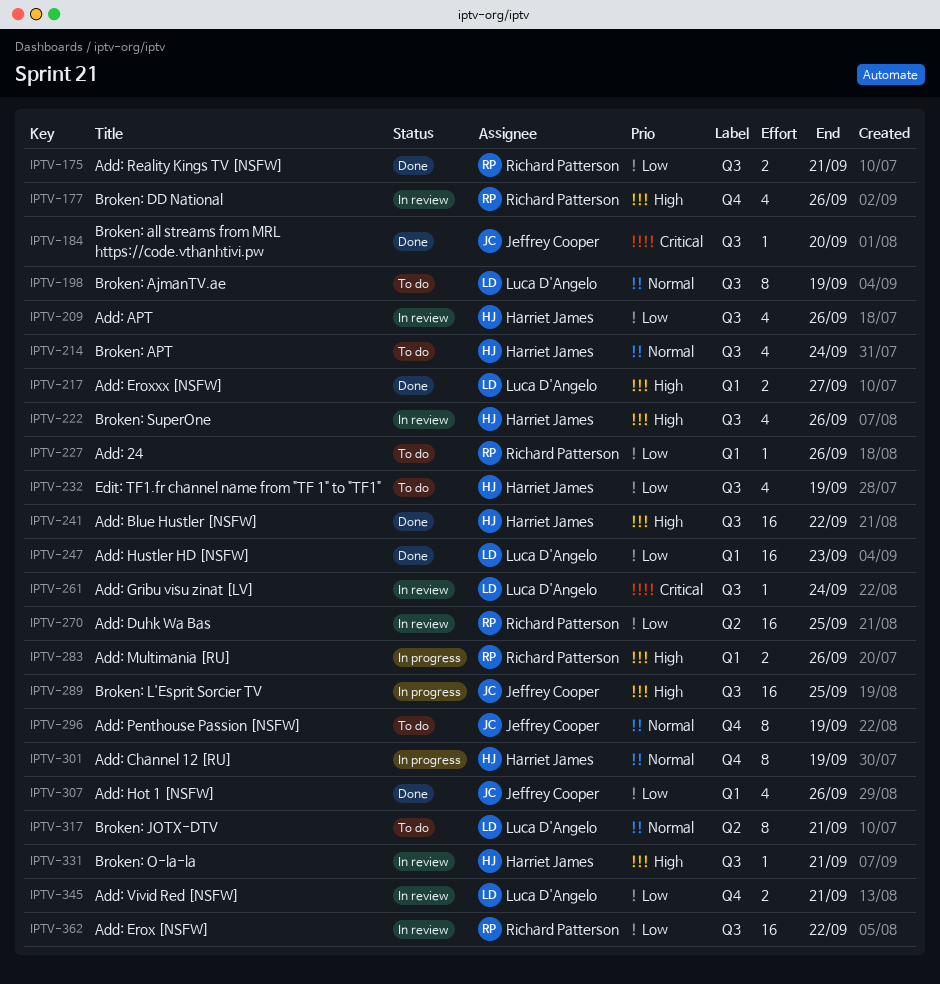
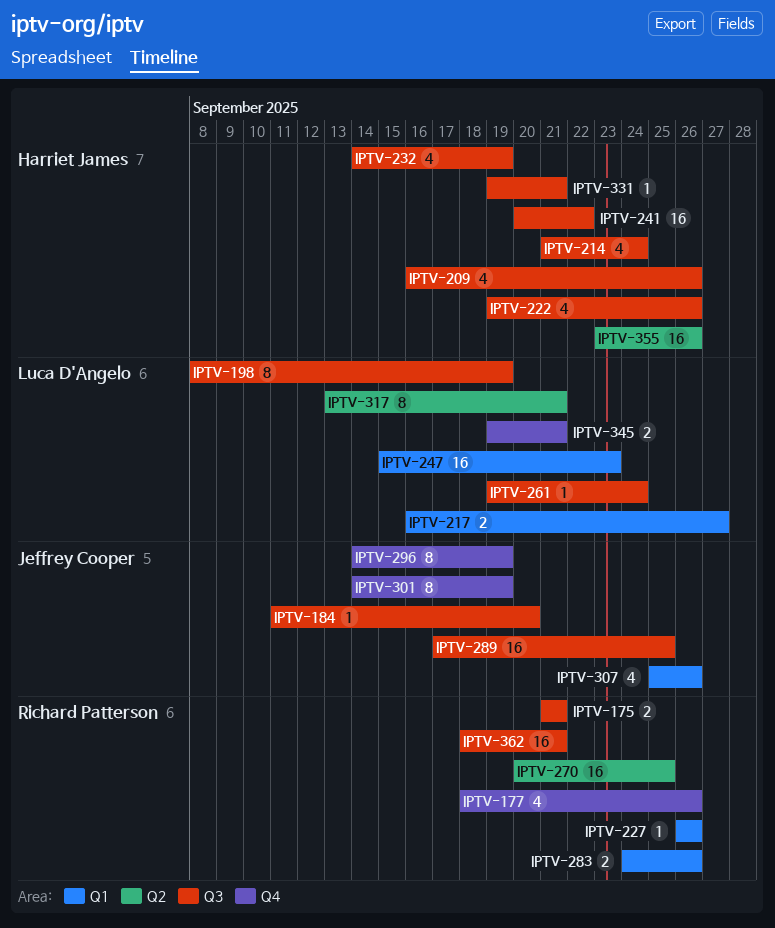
IPTV-301, owner: Harriet James -> Jeffrey Cooper
IPTV-355: none -> present
IPTV-362, due: Sep 22 -> Sep 21

